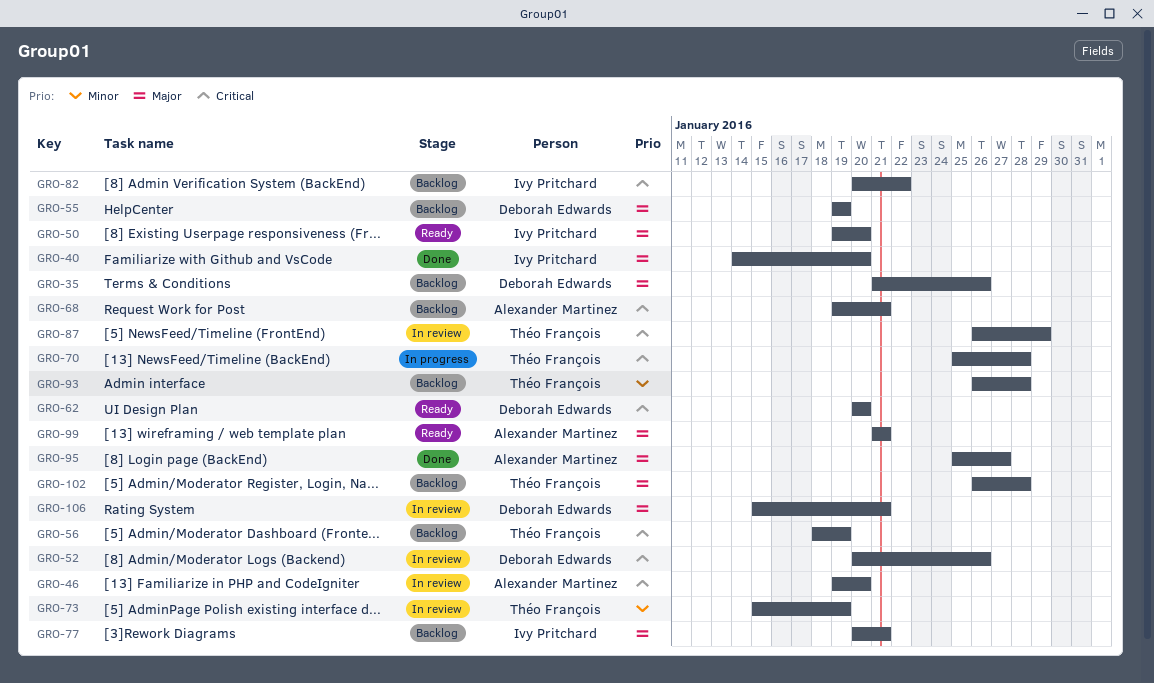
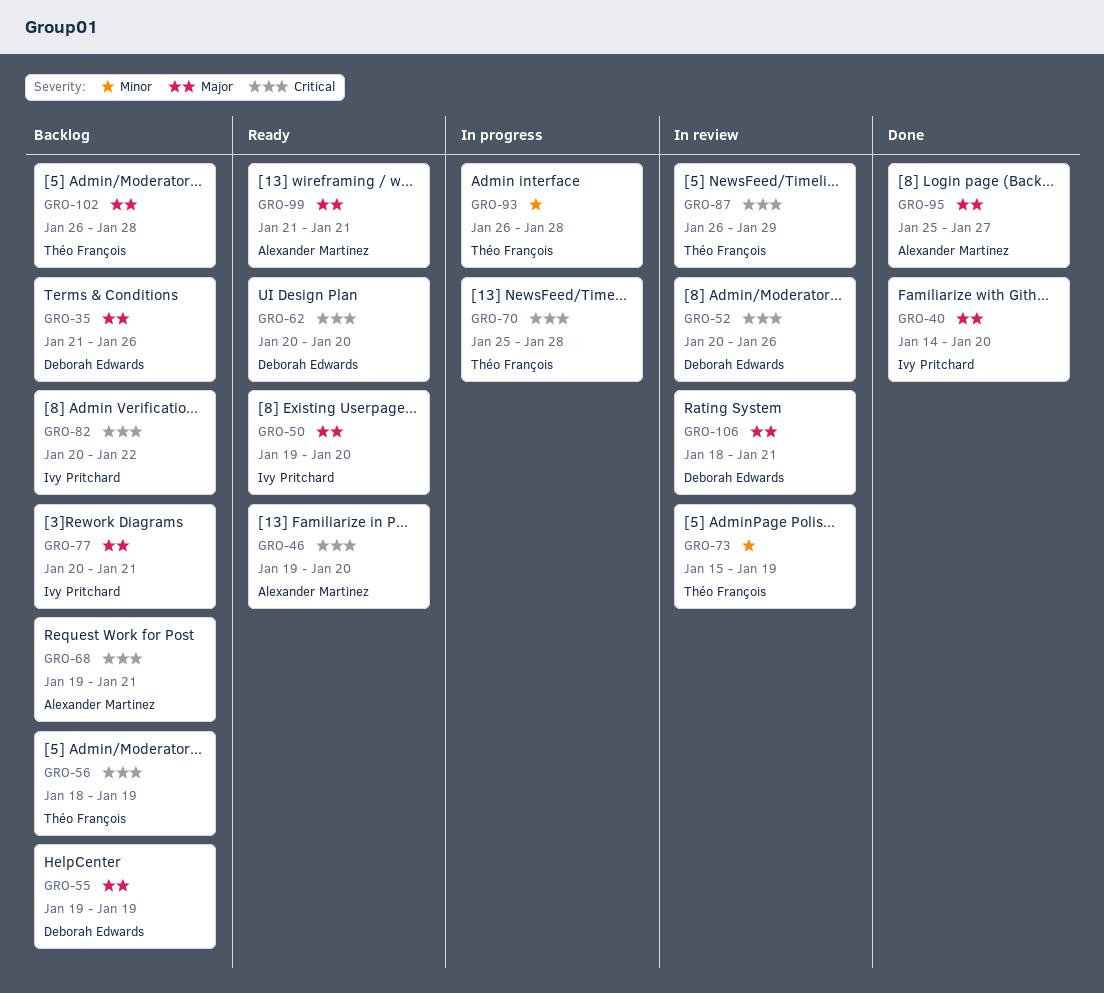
GRO-46, status: In review -> Ready
GRO-93, status: Backlog -> In progress
GRO-106, start: Jan 15 -> Jan 18

